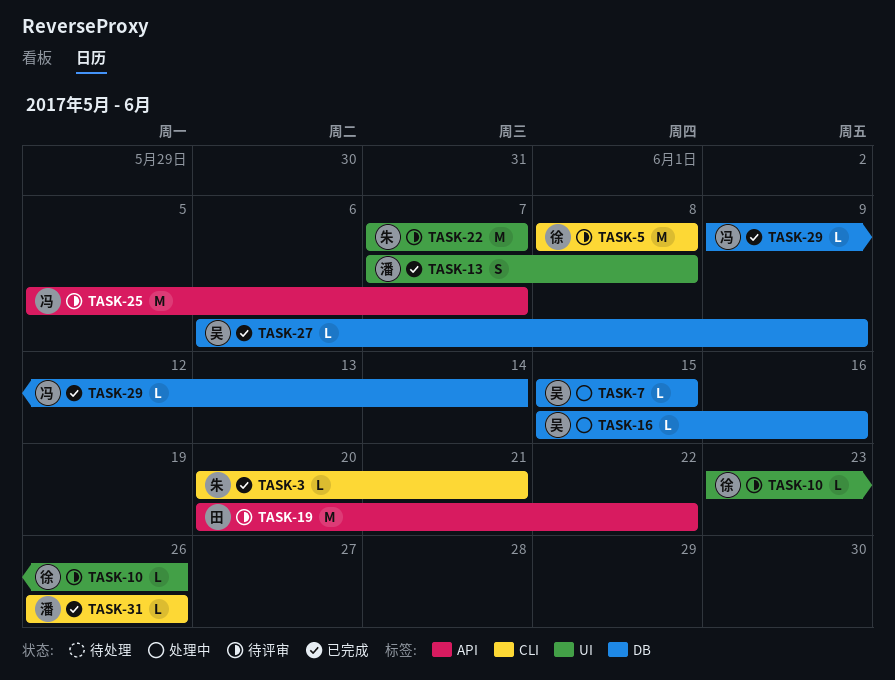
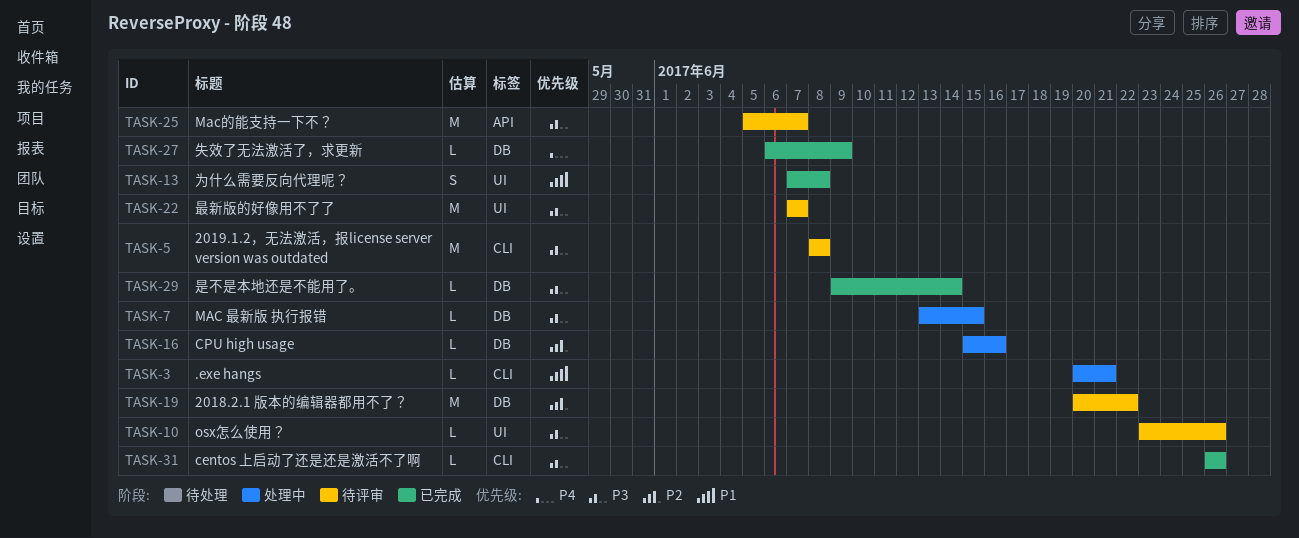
TASK-3, status: 已完成 -> 处理中
TASK-7, start: Jun 15 -> Jun 13
TASK-19, label: API -> DB

